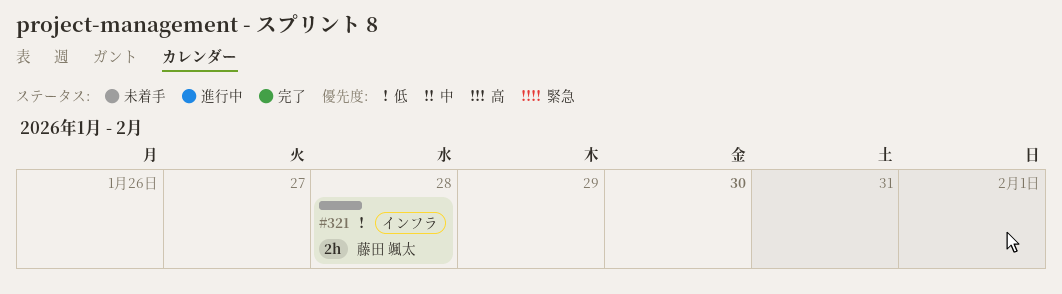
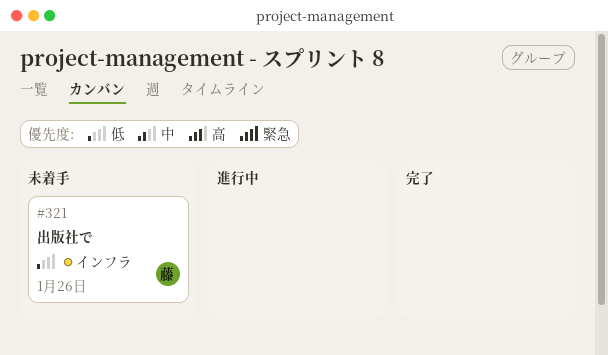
#321, day: Jan 28 -> Jan 26

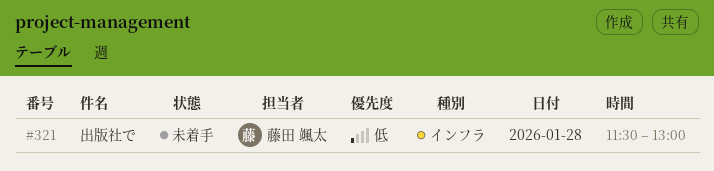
#321, day: Jan 26 -> Jan 28

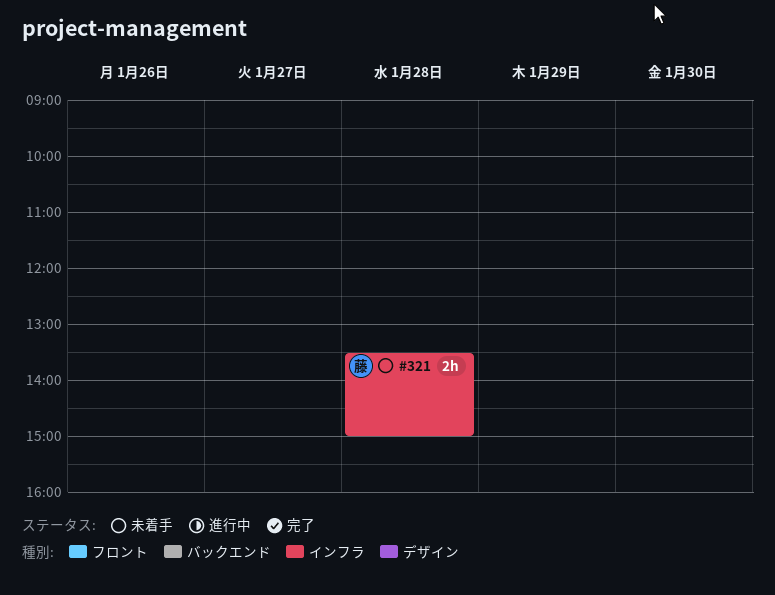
#321, begins: 11:30 -> 13:30
#321, ends: 13:00 -> 15:00

